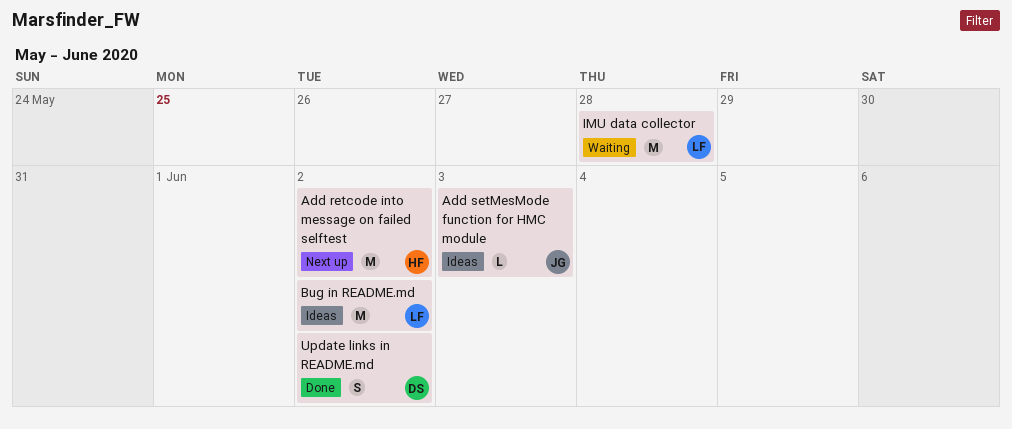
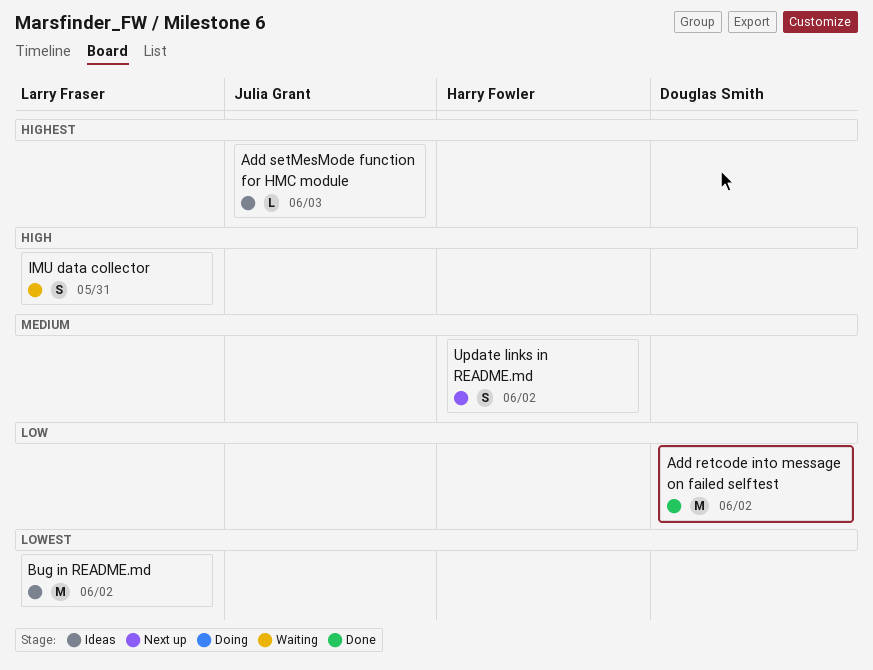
Add retcode into message on failed selftest, status: Next up -> Done
Add retcode into message on failed selftest, owner: Harry Fowler -> Douglas Smith
IMU data collector, estimate: M -> S
IMU data collector, due: May 28 -> May 31
Update links in README.md, status: Done -> Next up
Update links in README.md, owner: Douglas Smith -> Harry Fowler

